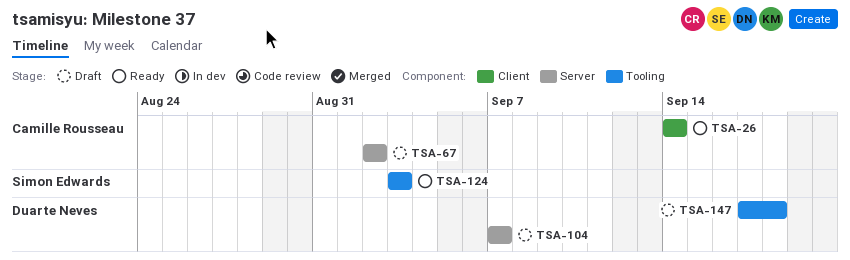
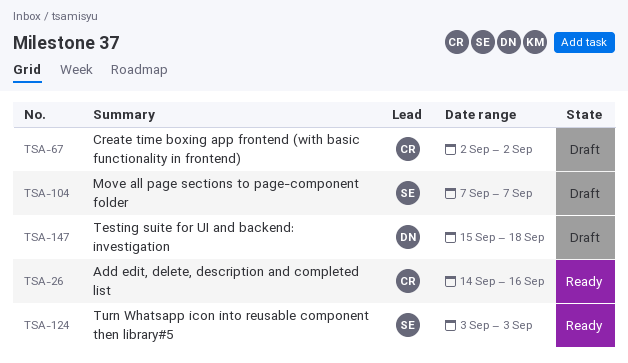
TSA-26, due: Sep 14 -> Sep 16
TSA-104, owner: Duarte Neves -> Simon Edwards
TSA-147, start: Sep 17 -> Sep 15

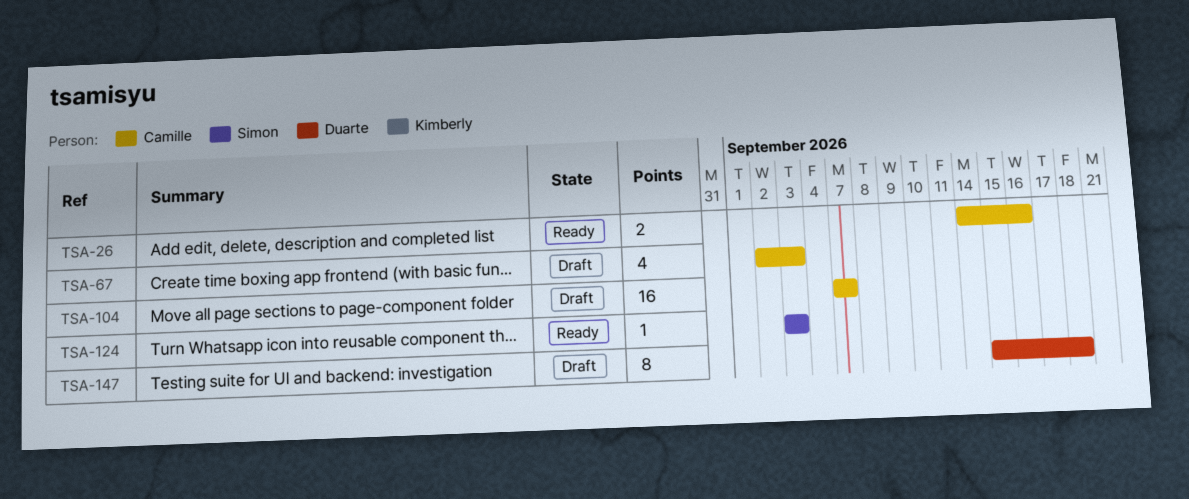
TSA-67, due: Sep 2 -> Sep 3
TSA-104, owner: Simon -> Camille

